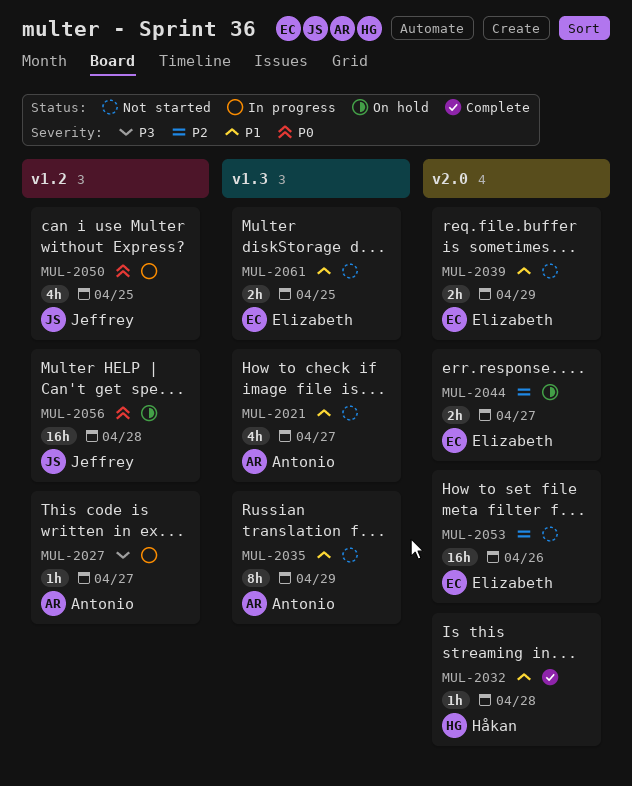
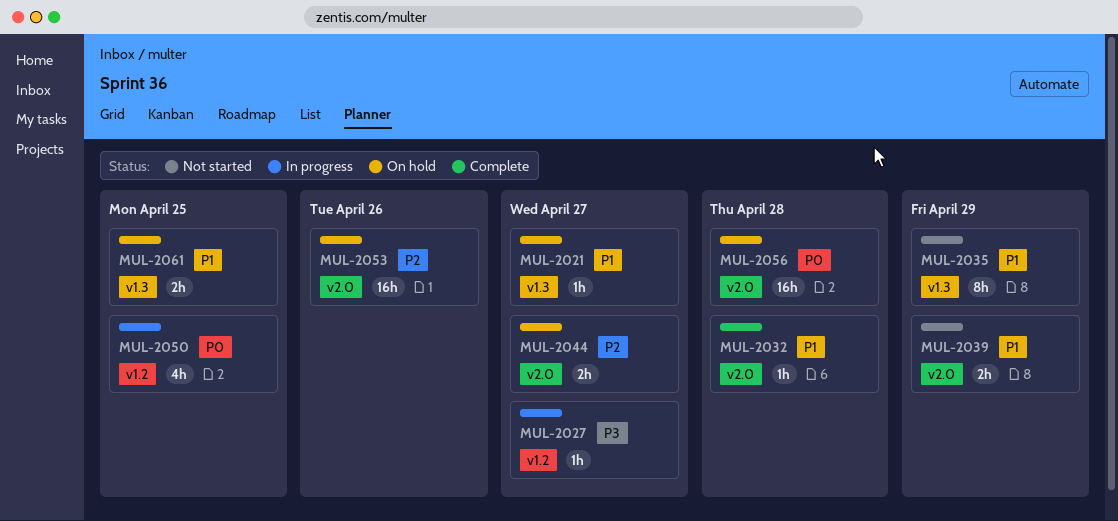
MUL-2021, status: Not started -> On hold
MUL-2021, estimate: 4h -> 1h
MUL-2053, status: Not started -> On hold
MUL-2056, label: v1.2 -> v2.0
MUL-2061, status: Not started -> On hold

